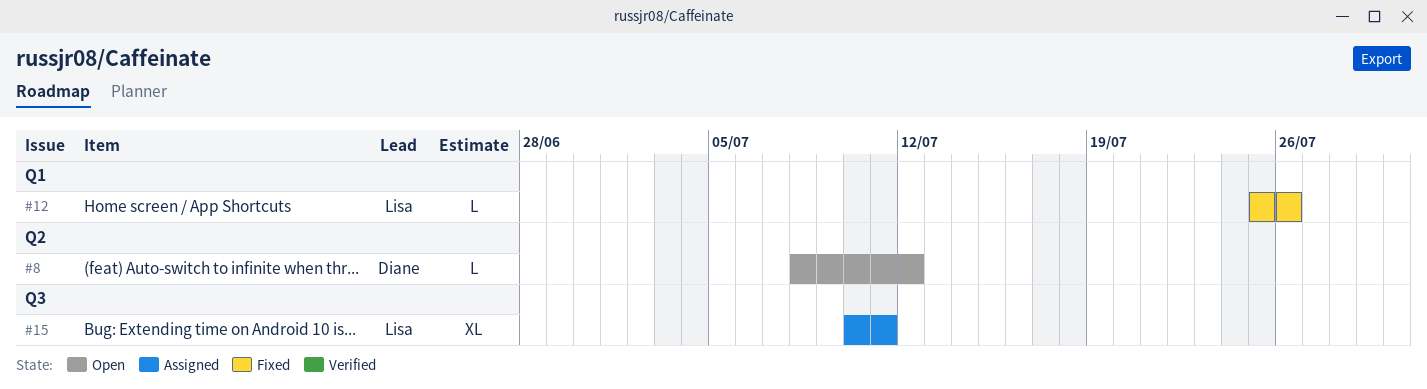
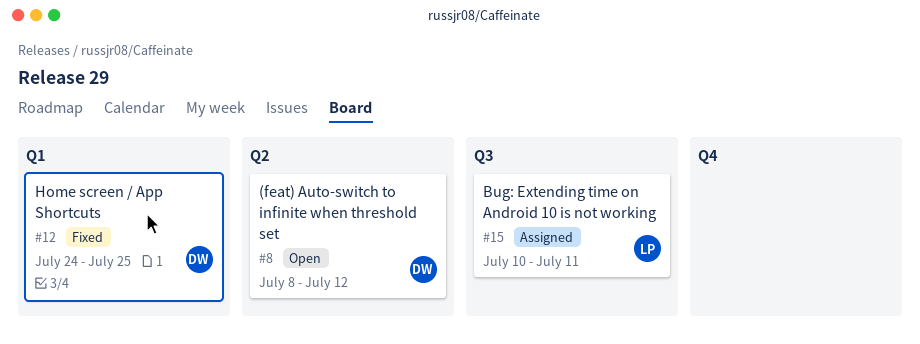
#12, owner: Lisa -> Diane
#12, start: Jul 25 -> Jul 24
#12, due: Jul 26 -> Jul 25

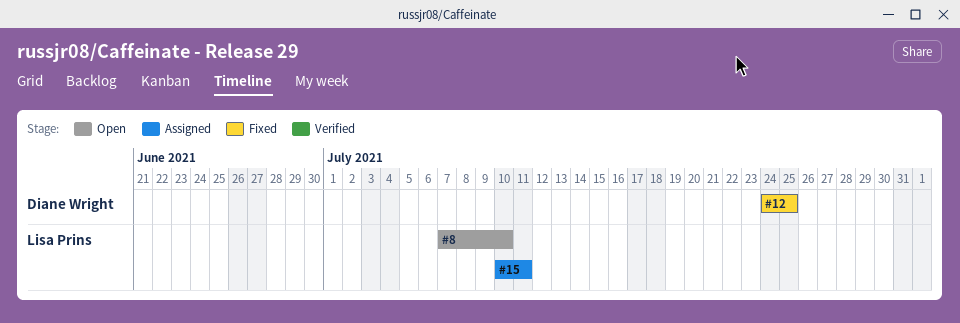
#8, owner: Diane Wright -> Lisa Prins
#8, start: Jul 8 -> Jul 7
#8, due: Jul 12 -> Jul 10

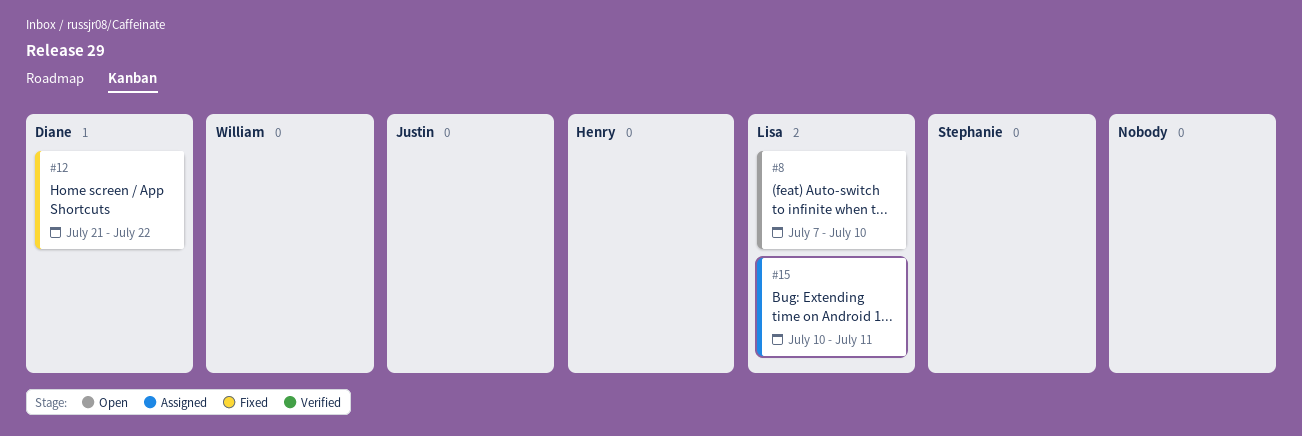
#12, start: Jul 24 -> Jul 21
#12, due: Jul 25 -> Jul 22

